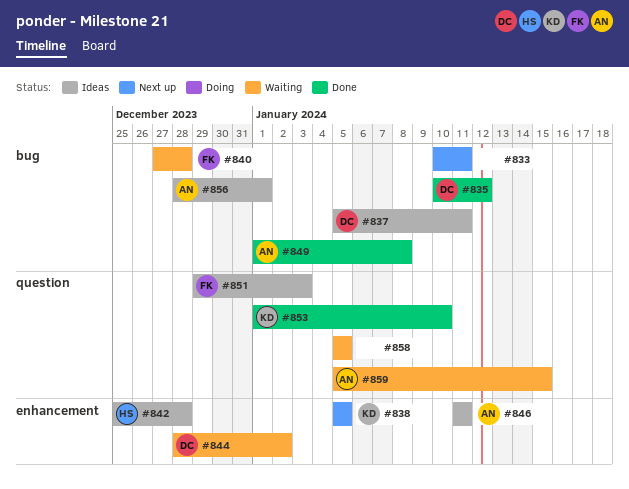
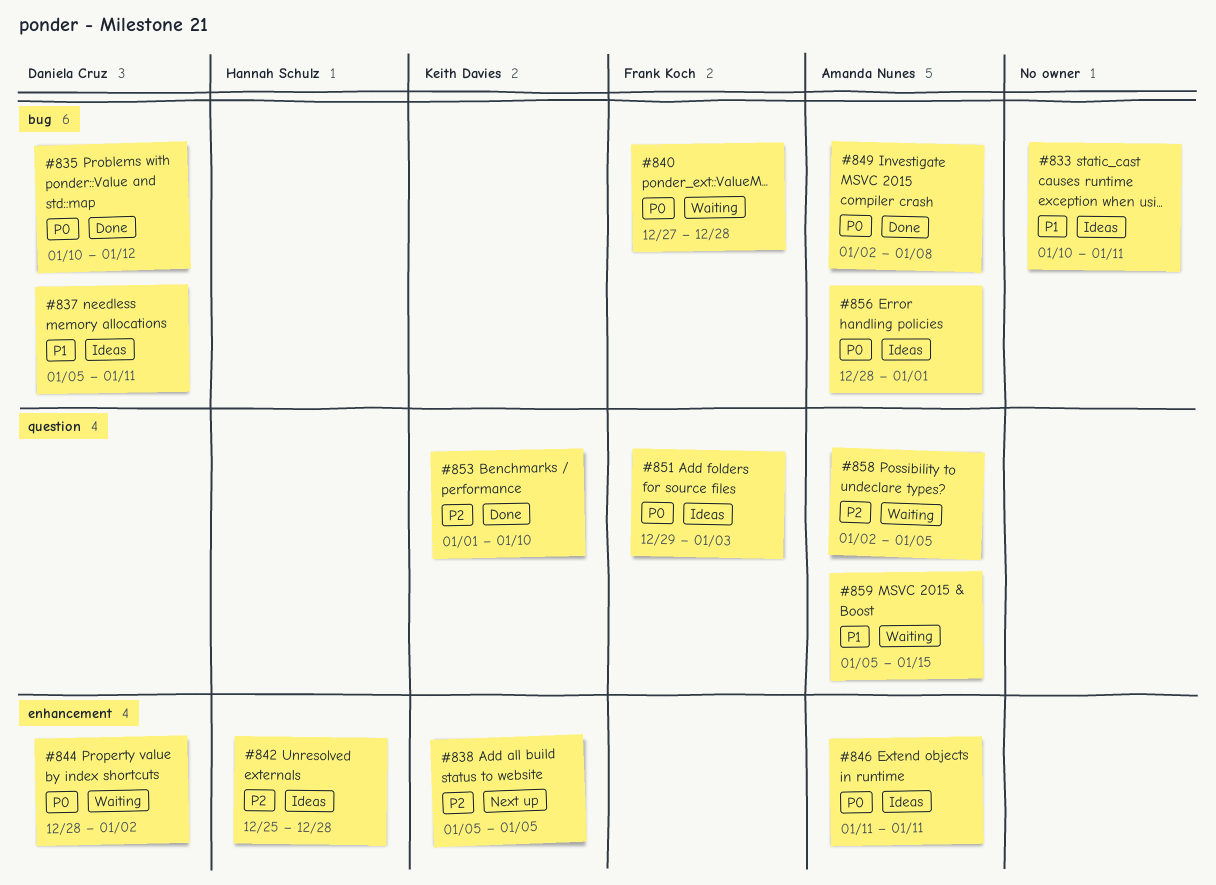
#833, status: Next up -> Ideas
#849, start: Jan 1 -> Jan 2
#858, owner: none -> Amanda Nunes
#858, start: Jan 5 -> Jan 2

